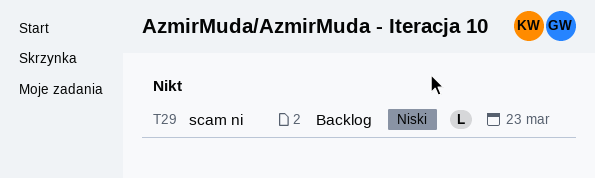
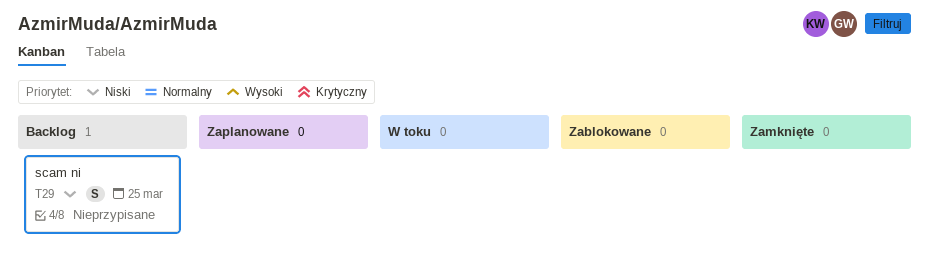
T29, estimate: L -> S
T29, due: Mar 23 -> Mar 25

